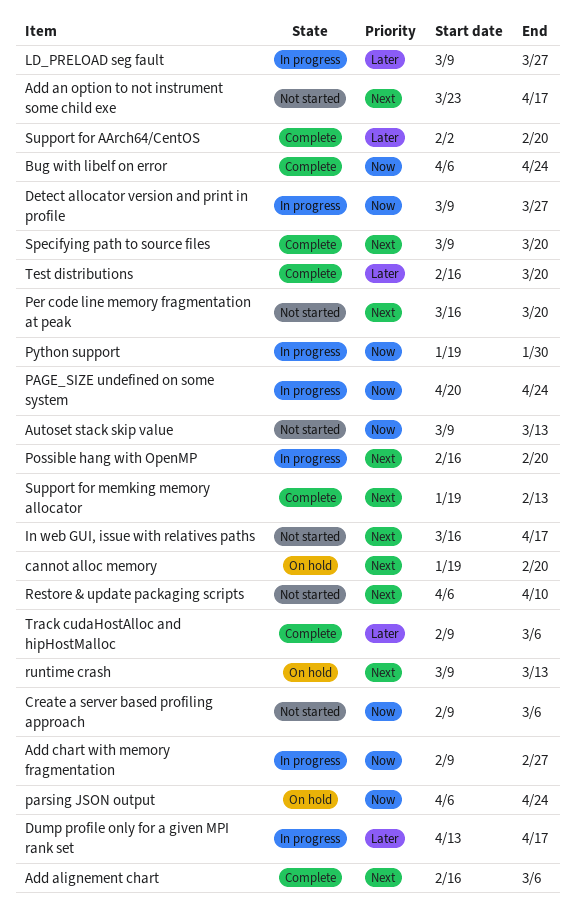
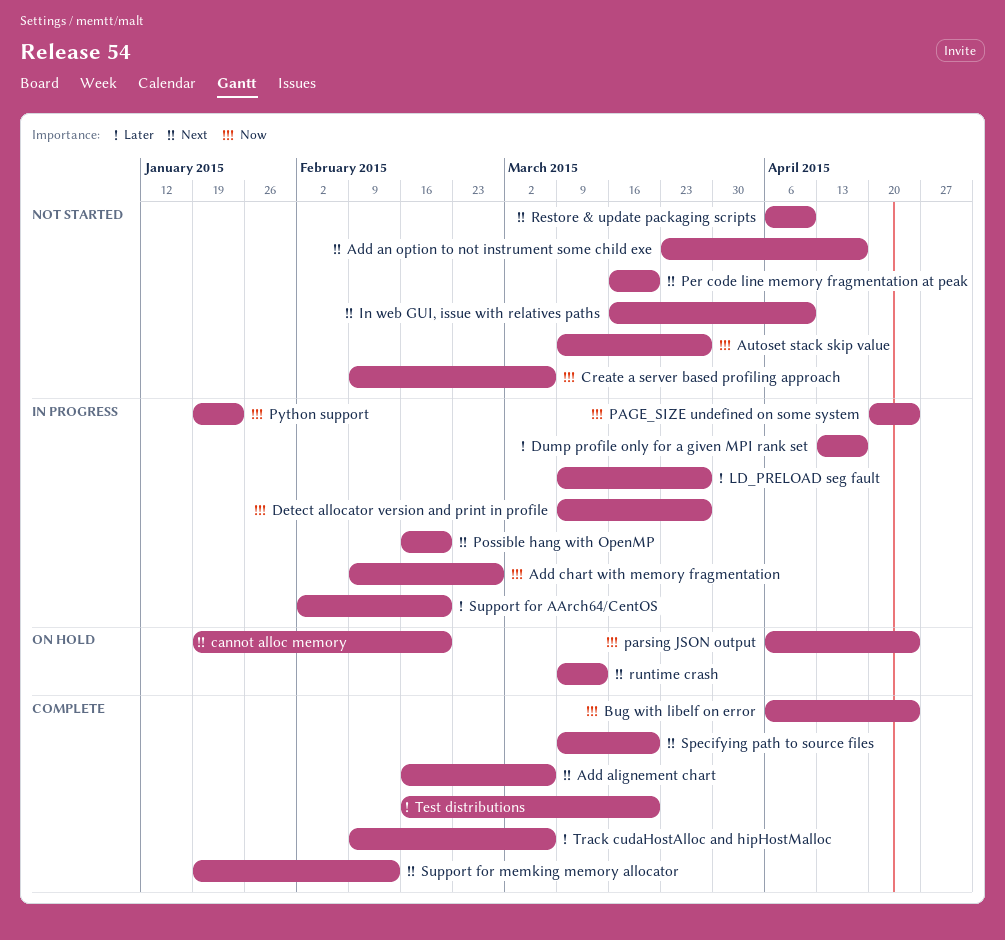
Autoset stack skip value, due: Mar 13 -> Mar 27
In web GUI, issue with relatives paths, due: Apr 17 -> Apr 10
Python support, due: Jan 30 -> Jan 23
Support for AArch64/CentOS, status: Complete -> In progress

